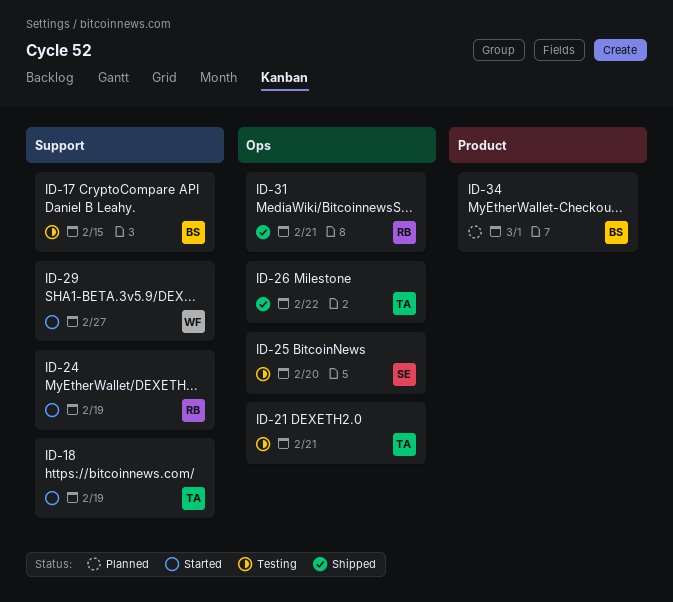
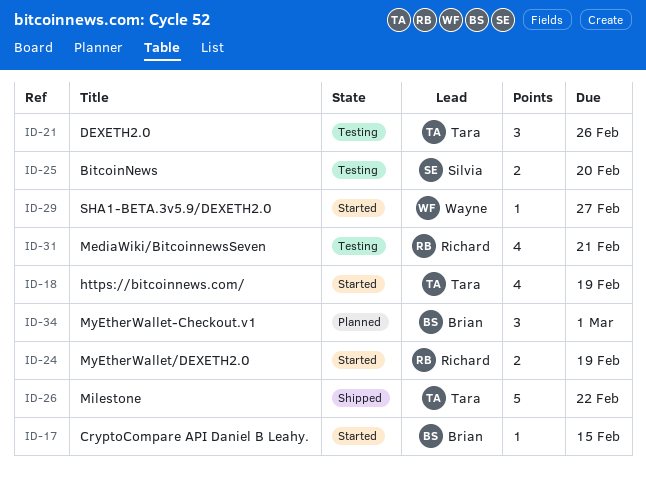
ID-17, status: Testing -> Started
ID-21, due: Feb 21 -> Feb 26
ID-31, status: Shipped -> Testing

